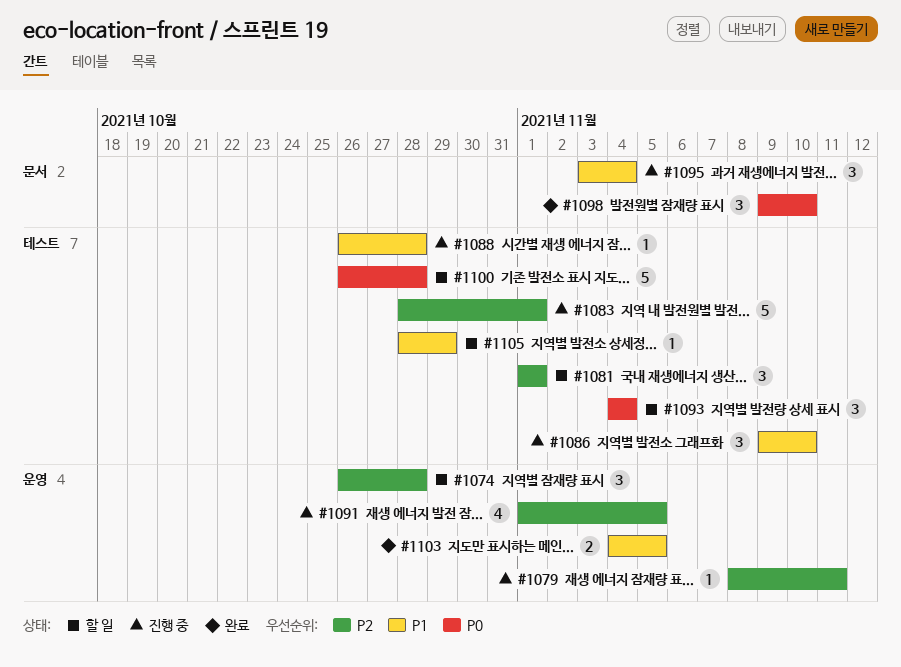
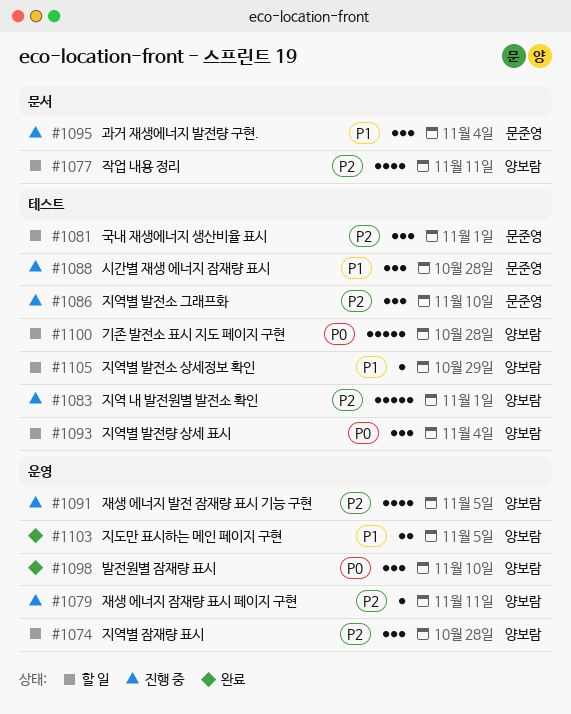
#1077: none -> present
#1086, priority: P1 -> P2
#1088, estimate: 1 -> 3
#1098, label: 문서 -> 운영

